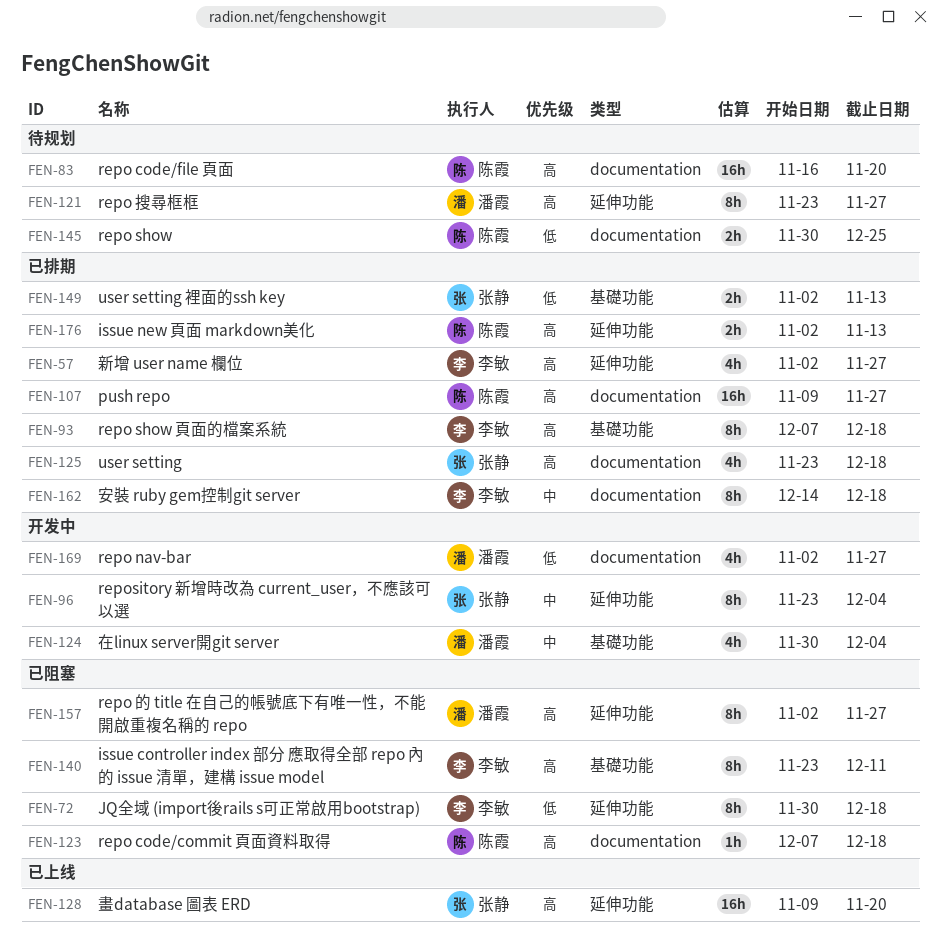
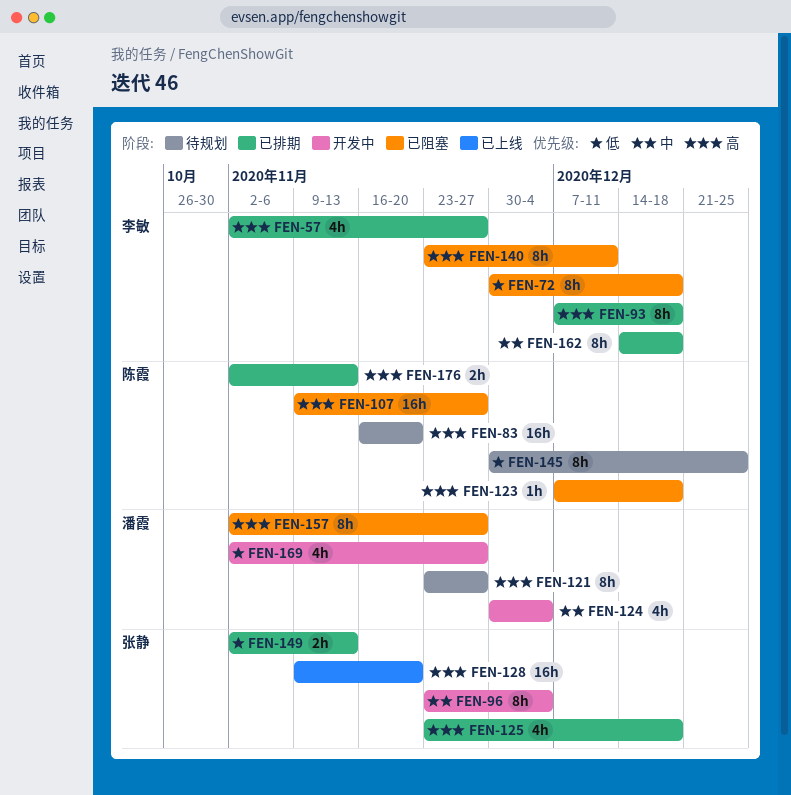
FEN-107, status: 已排期 -> 已阻塞
FEN-145, estimate: 2h -> 8h

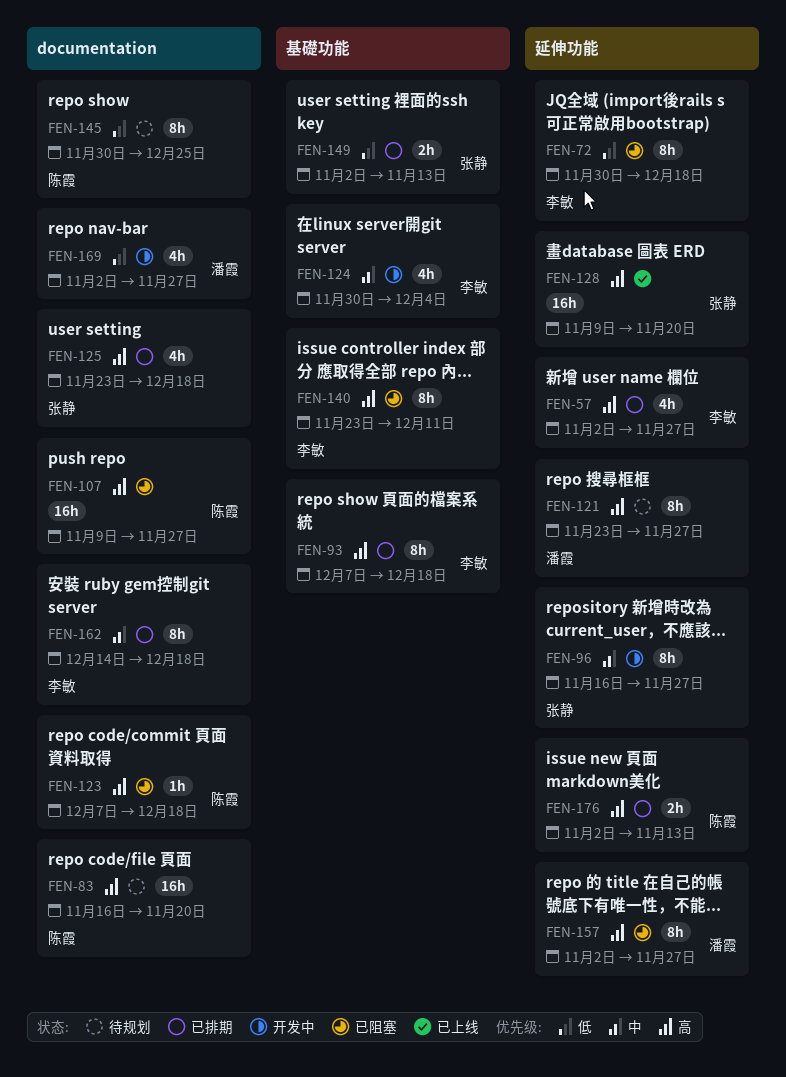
FEN-96, start: Nov 23 -> Nov 16
FEN-96, due: Dec 4 -> Nov 27
FEN-124, owner: 潘霞 -> 李敏

